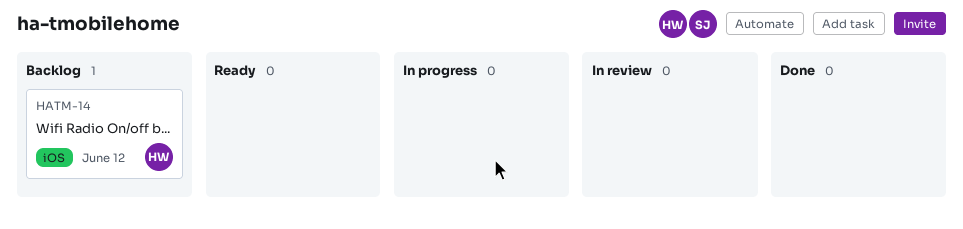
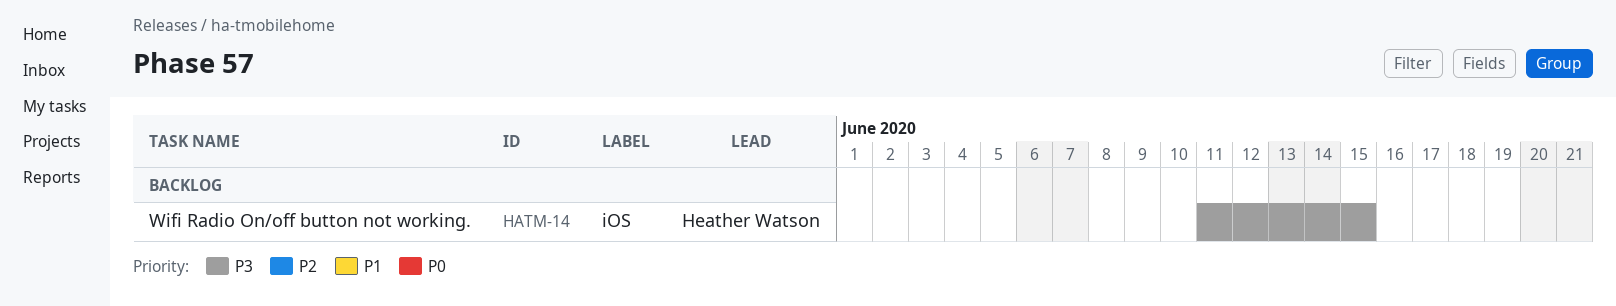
HATM-14, due: Jun 12 -> Jun 15

